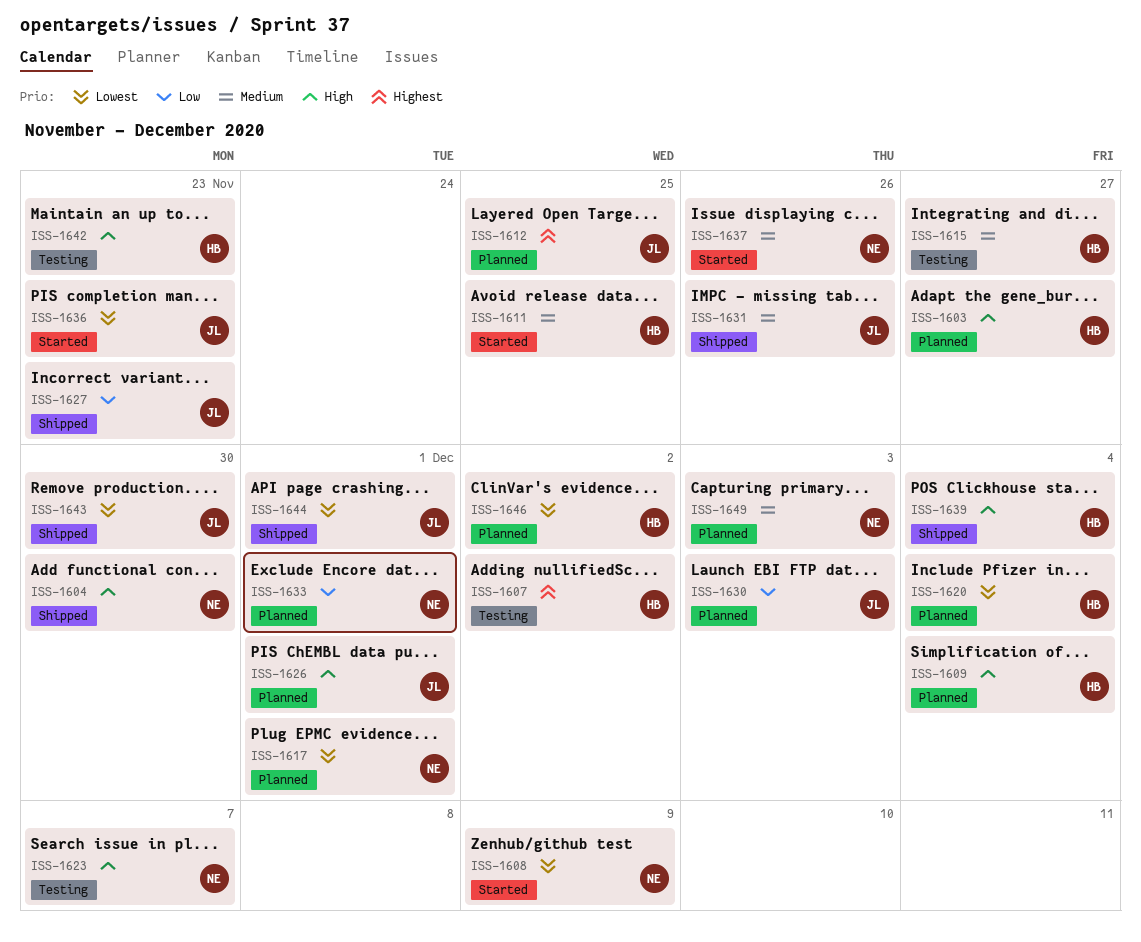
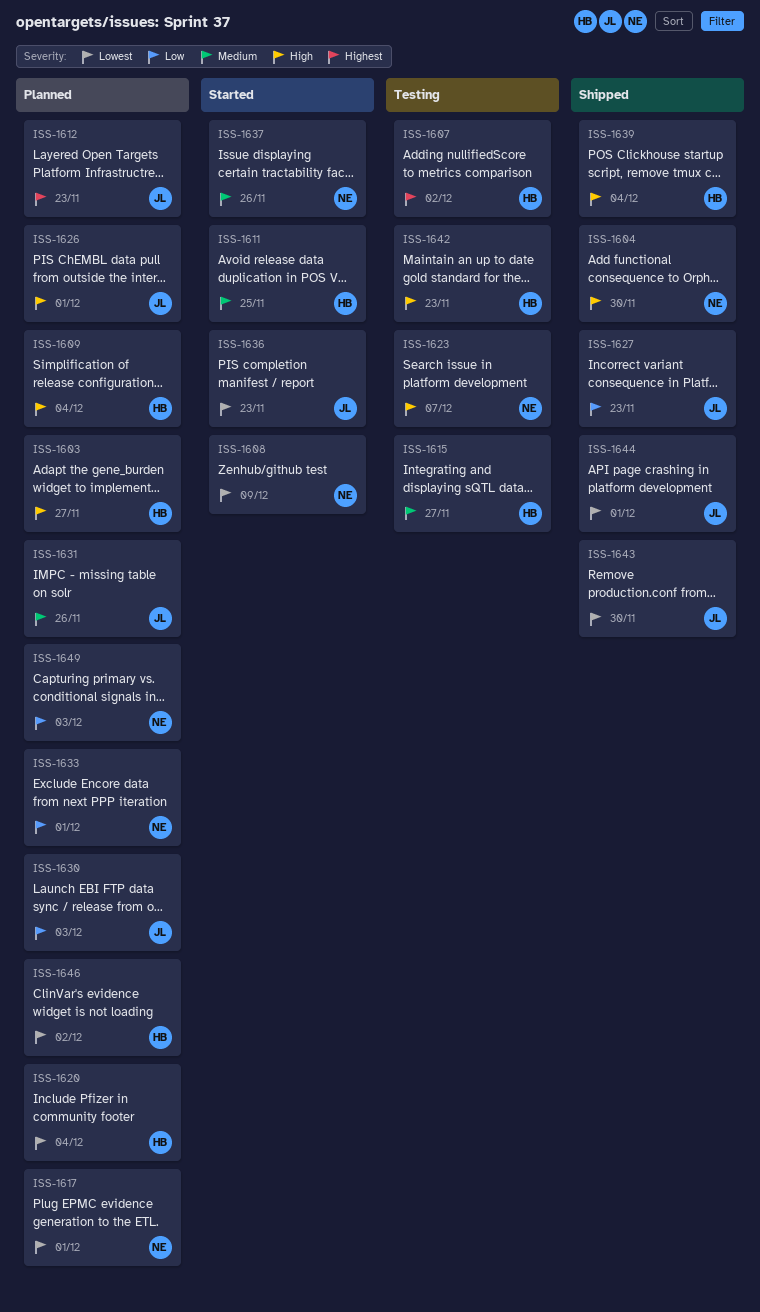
ISS-1612, due: Nov 25 -> Nov 23
ISS-1631, status: Shipped -> Planned
ISS-1649, priority: Medium -> Low

